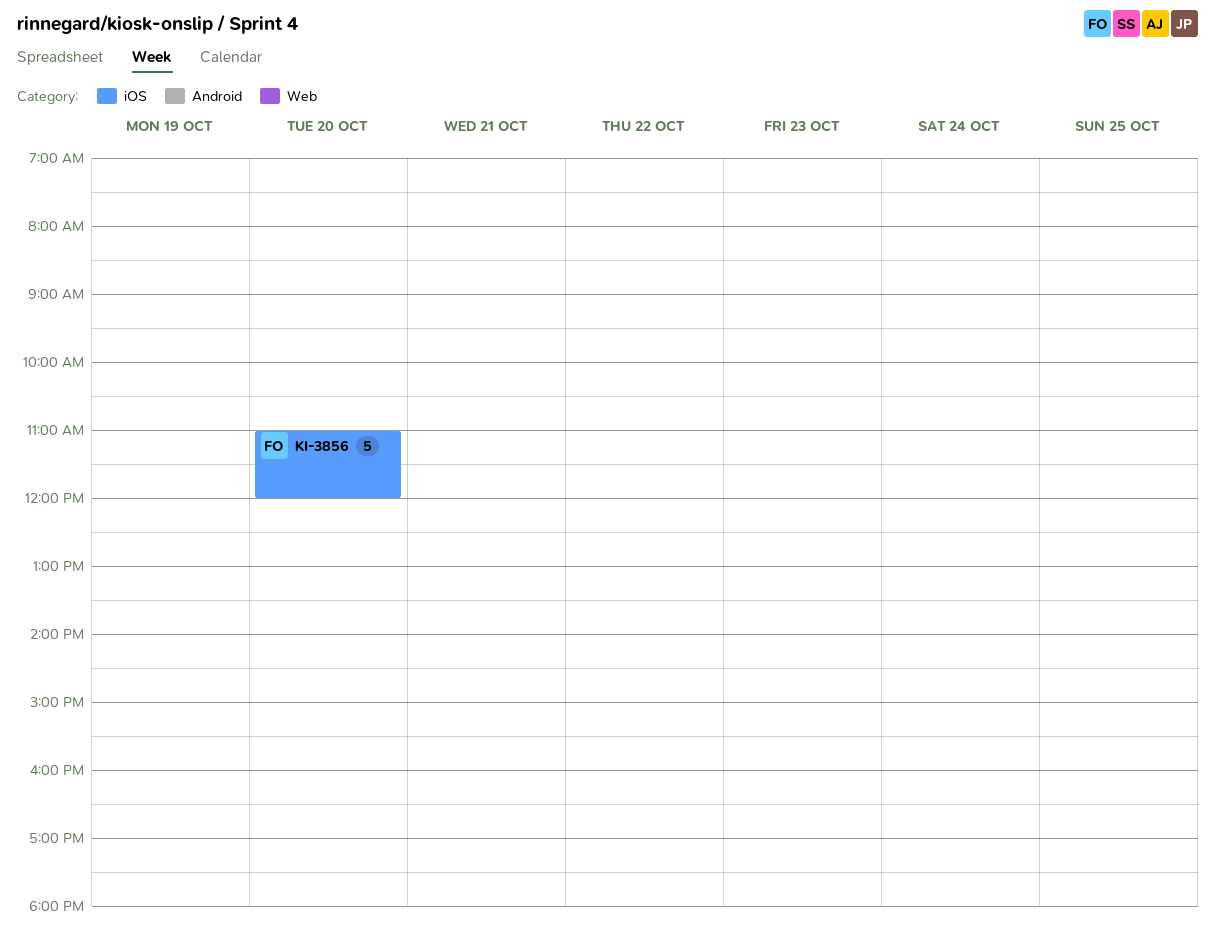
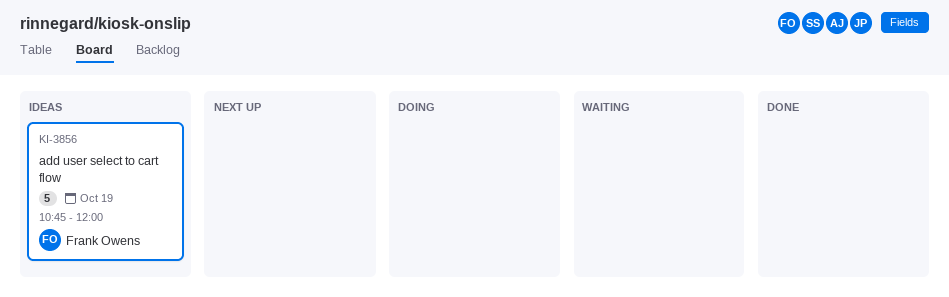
KI-3856, day: Oct 20 -> Oct 19
KI-3856, begins: 11:00 -> 10:45

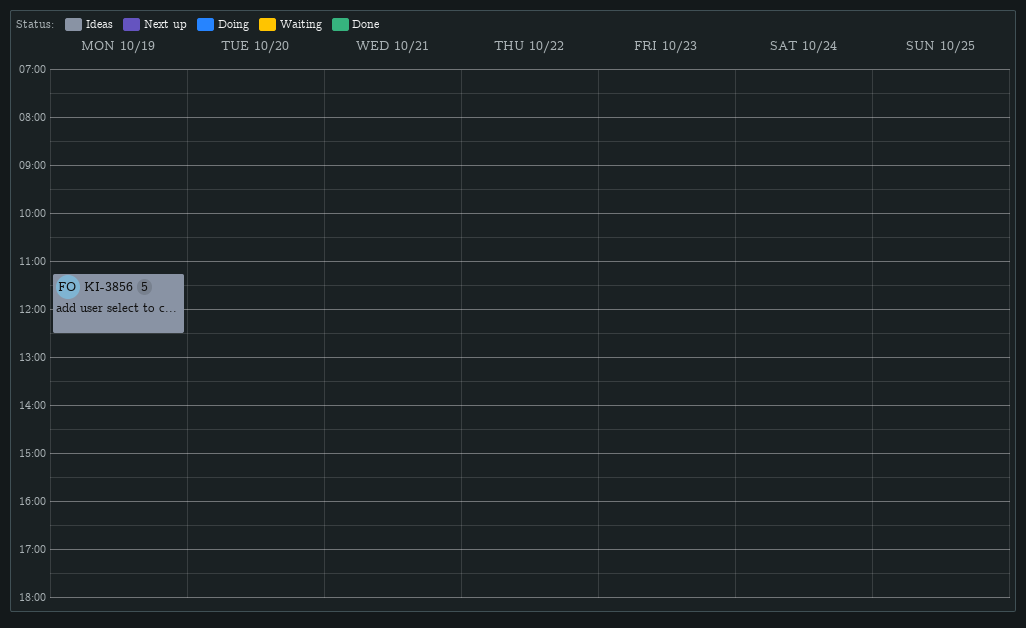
KI-3856, begins: 10:45 -> 11:15
KI-3856, ends: 12:00 -> 12:30

